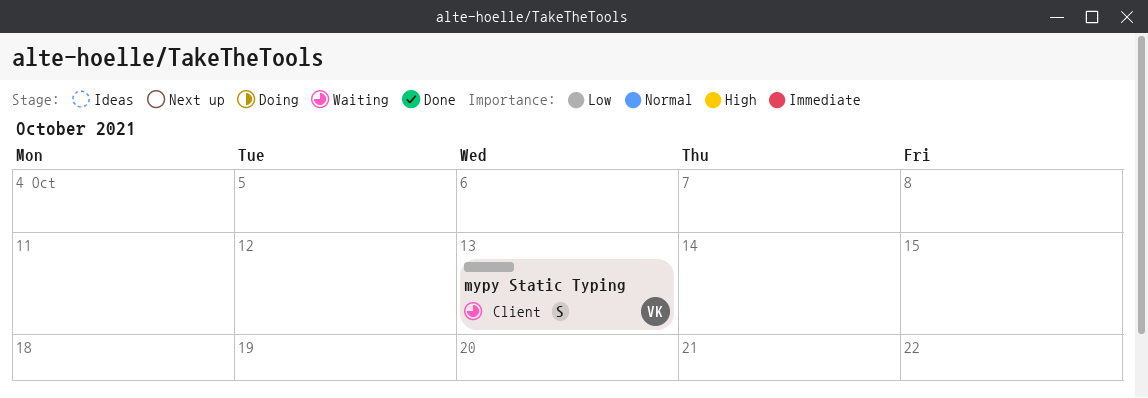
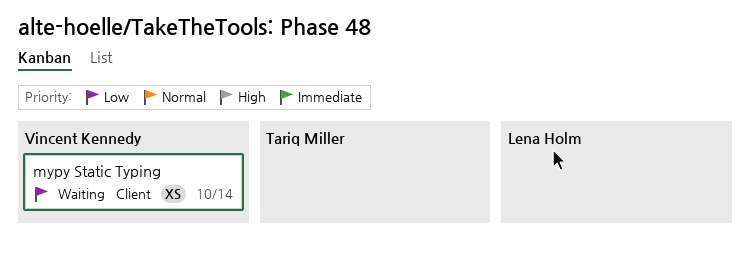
mypy Static Typing, estimate: S -> XS
mypy Static Typing, due: Oct 13 -> Oct 14

